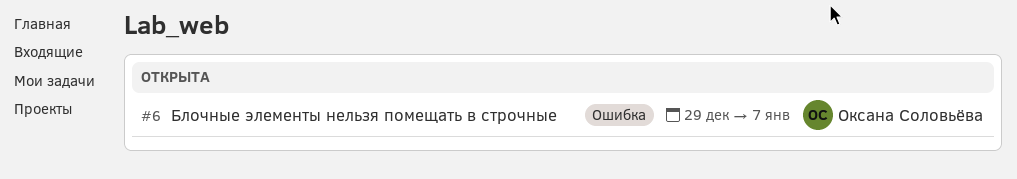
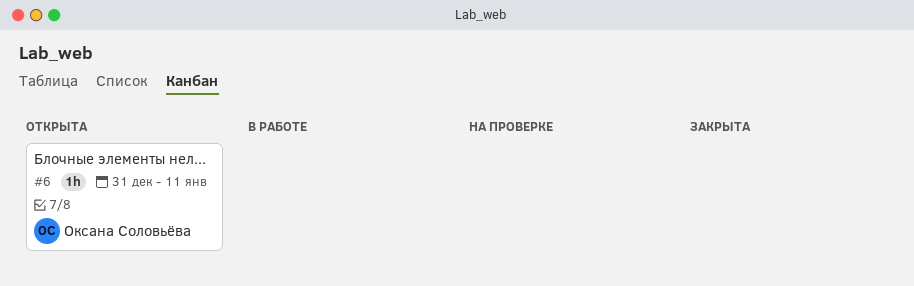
#6, start: Dec 29 -> Dec 31
#6, due: Jan 7 -> Jan 11

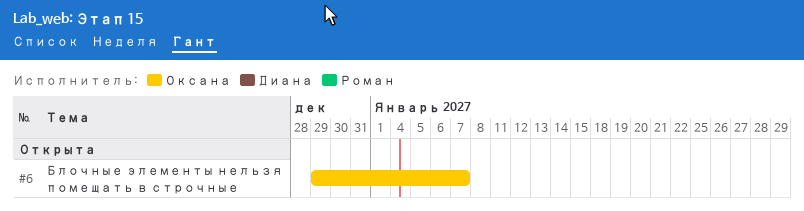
#6, start: Dec 31 -> Dec 29
#6, due: Jan 11 -> Jan 7

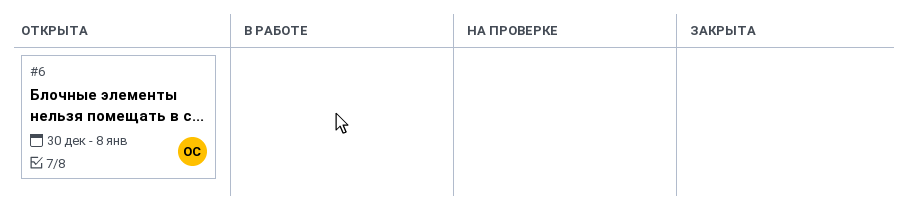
#6, start: Dec 29 -> Dec 30
#6, due: Jan 7 -> Jan 8

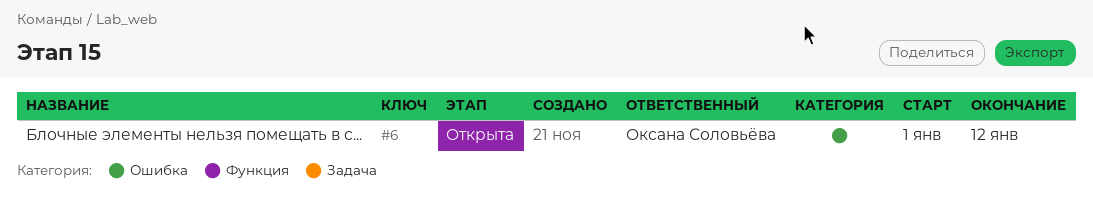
#6, start: Dec 30 -> Jan 1
#6, due: Jan 8 -> Jan 12

